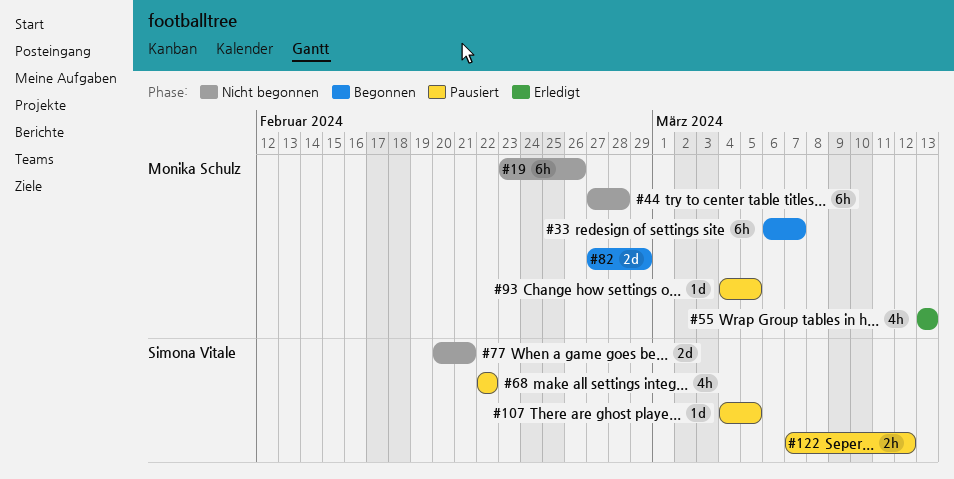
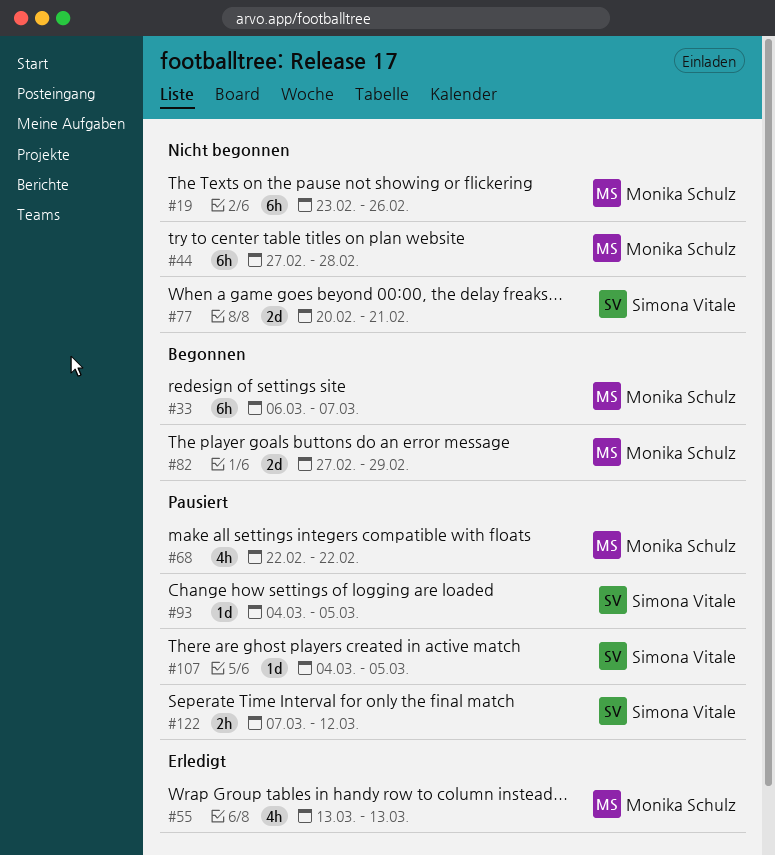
#68, owner: Simona Vitale -> Monika Schulz
#93, owner: Monika Schulz -> Simona Vitale

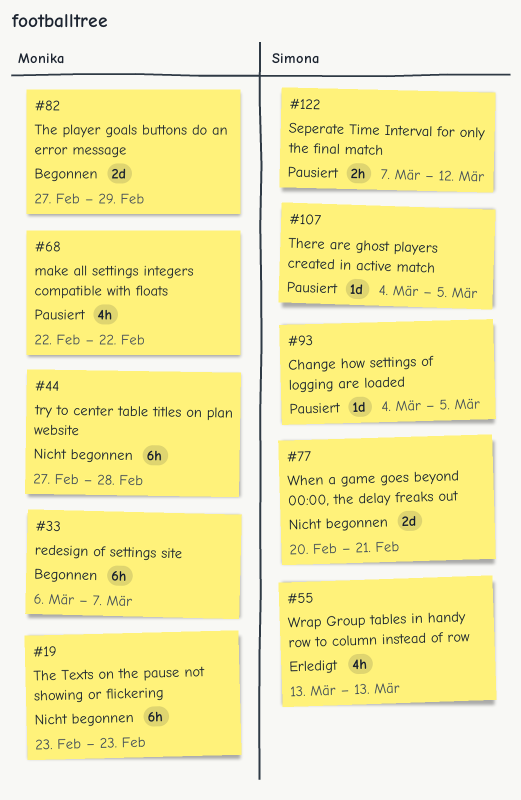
#19, due: Feb 26 -> Feb 23
#55, owner: Monika Schulz -> Simona Vitale

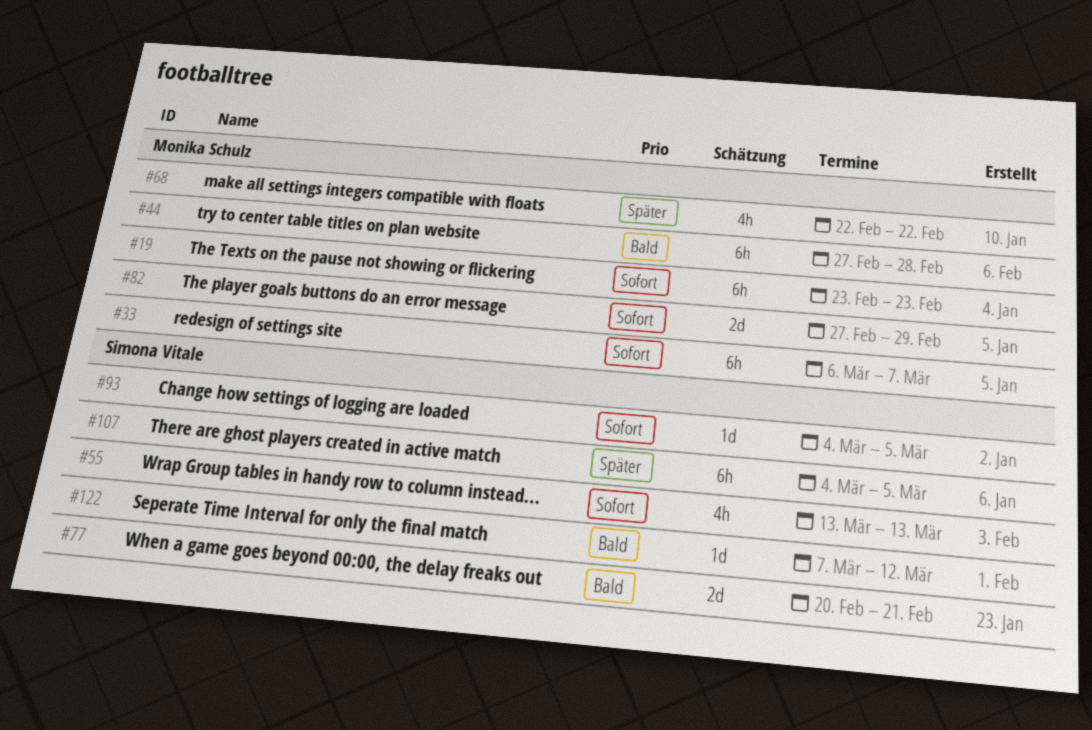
#107, estimate: 1d -> 6h
#122, estimate: 2h -> 1d

